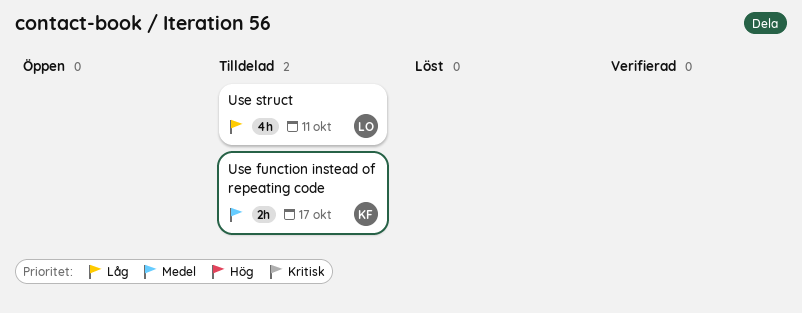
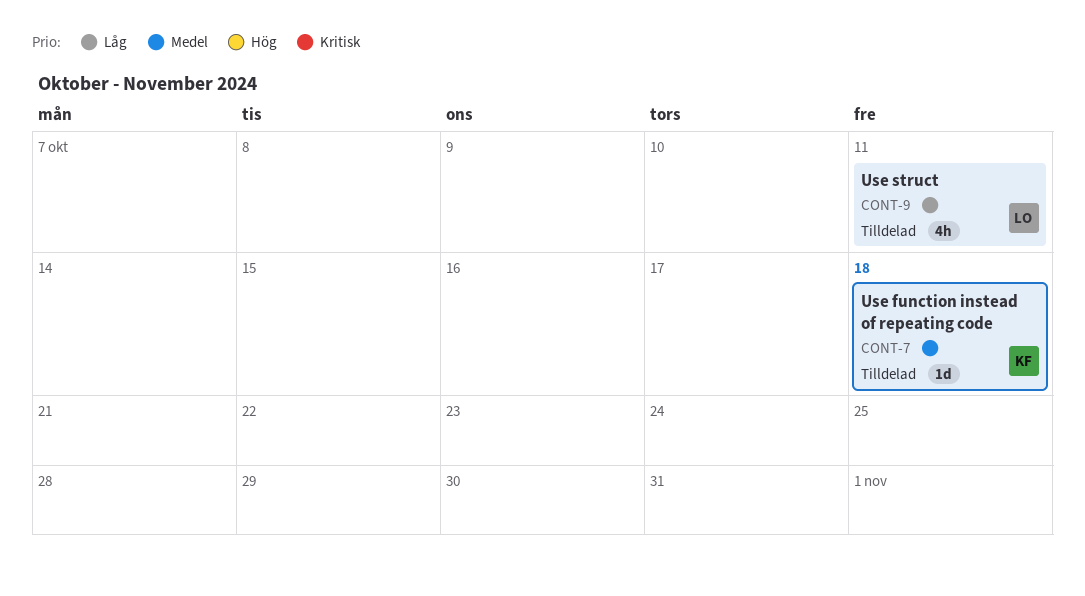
Use function instead of repeating code, estimate: 2h -> 1d
Use function instead of repeating code, due: Oct 17 -> Oct 18

